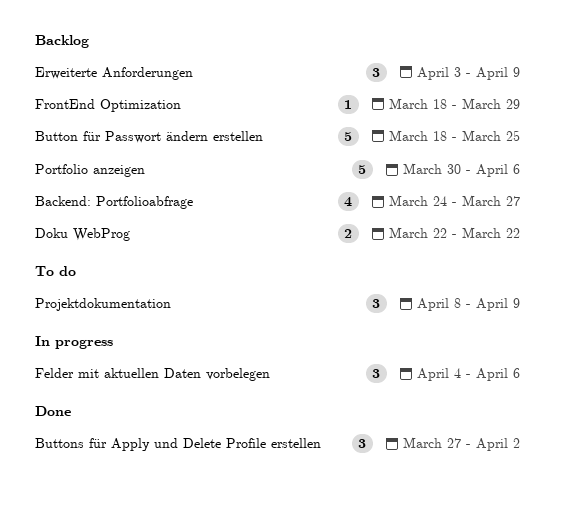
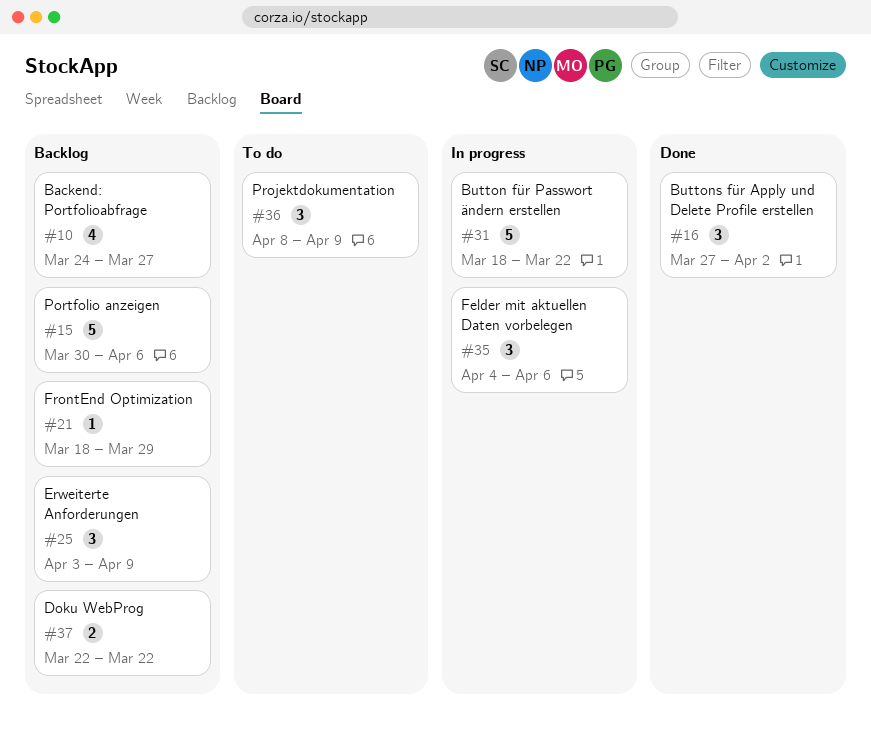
Button für Passwort ändern erstellen, status: Backlog -> In progress
Button für Passwort ändern erstellen, due: Mar 25 -> Mar 22

